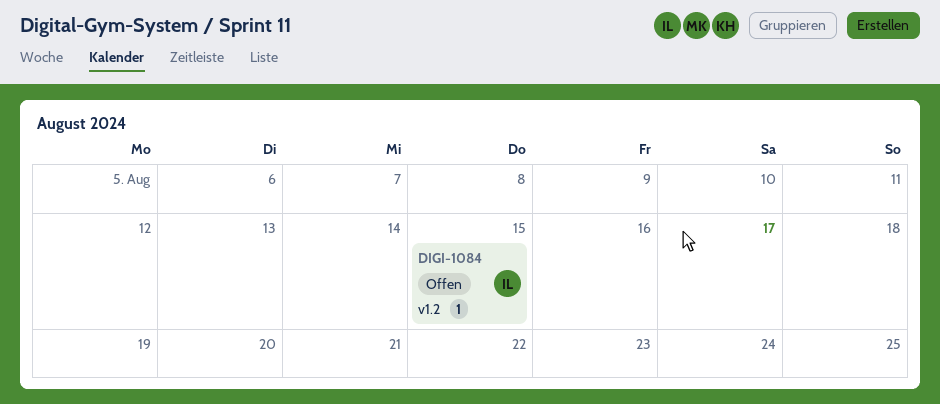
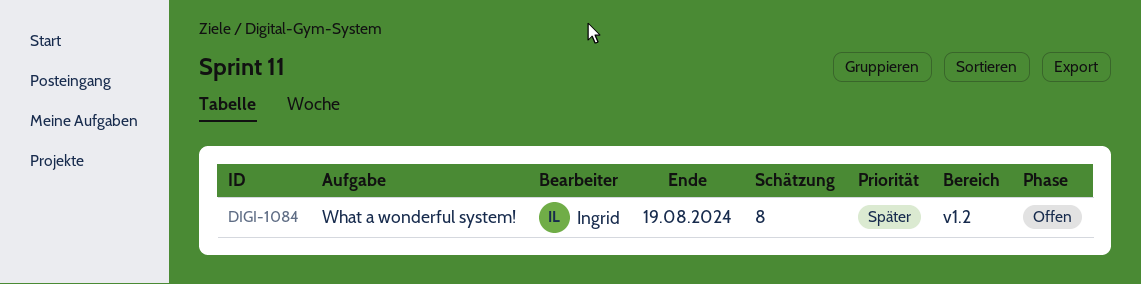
DIGI-1084, estimate: 1 -> 8
DIGI-1084, due: Aug 15 -> Aug 19

